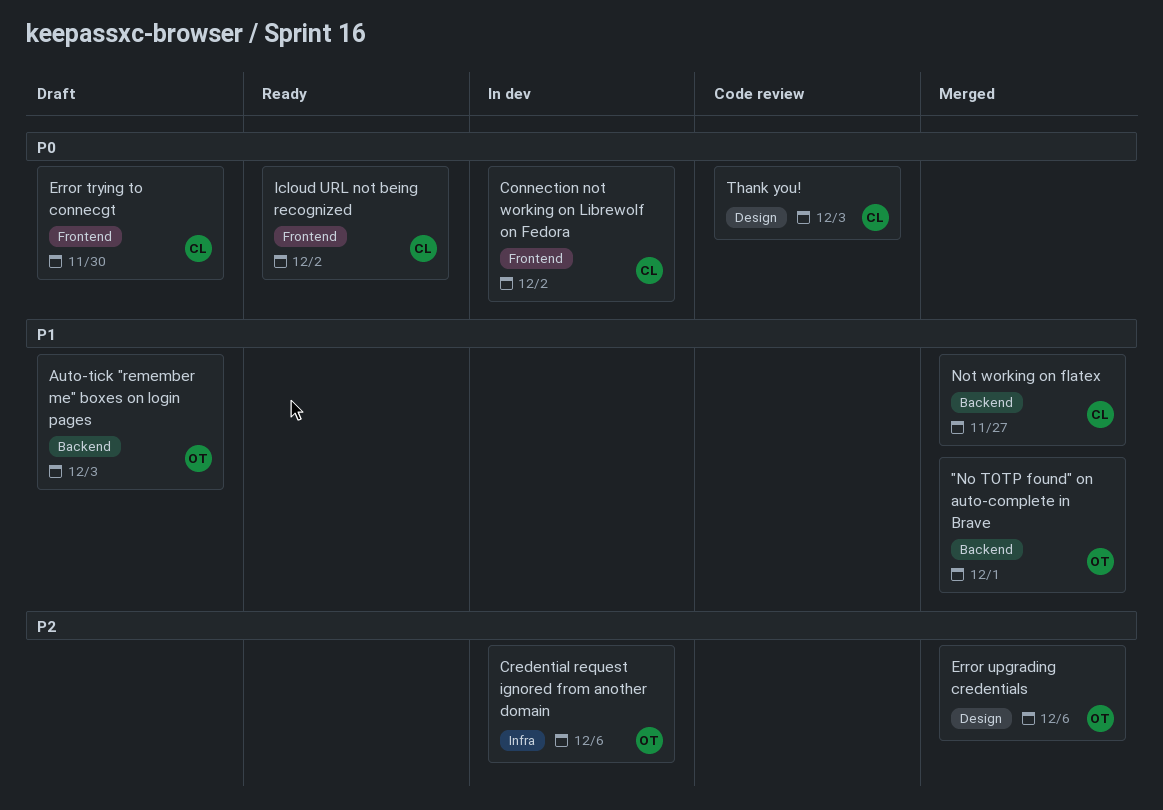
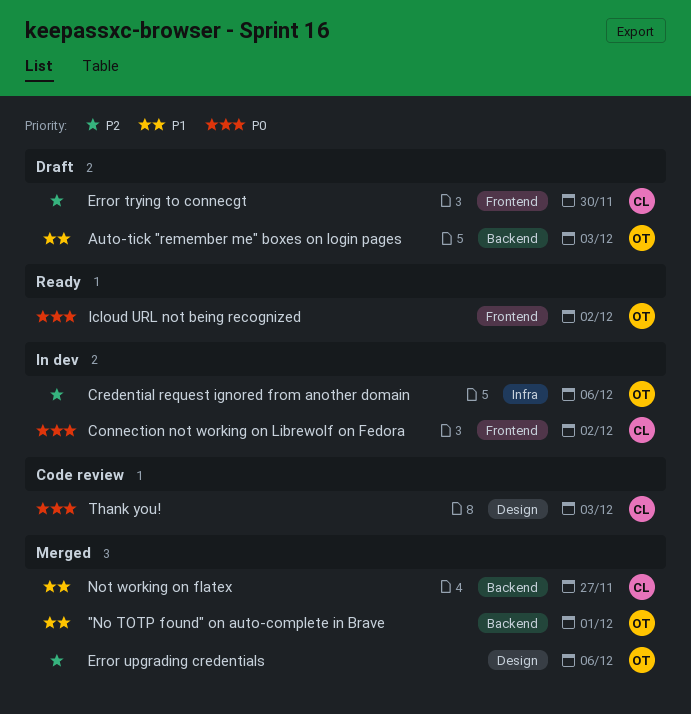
Error trying to connecgt, priority: P0 -> P2
Icloud URL not being recognized, owner: CL -> OT

